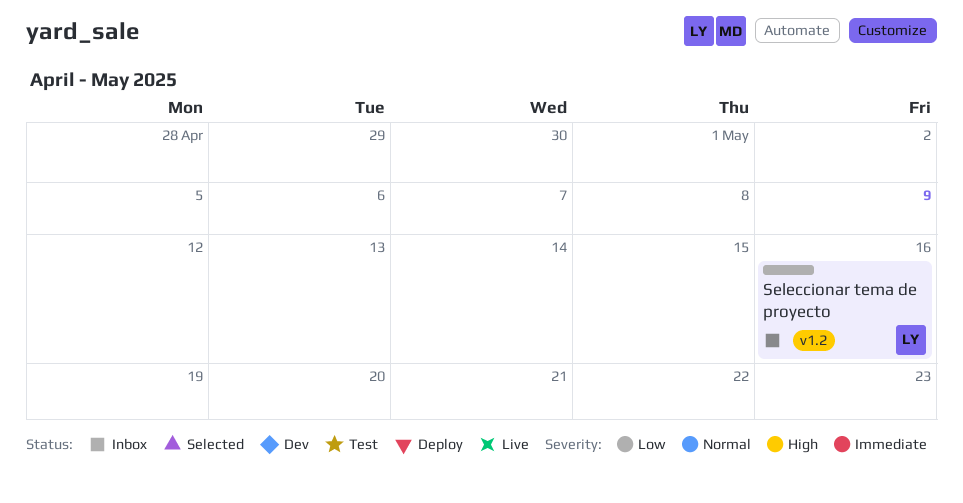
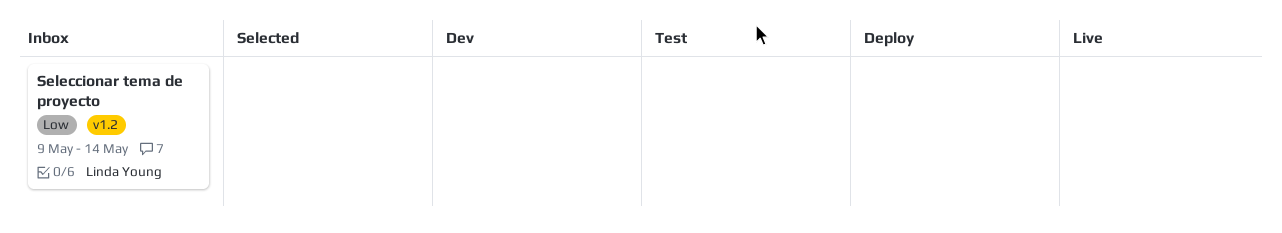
Seleccionar tema de proyecto, due: May 16 -> May 14

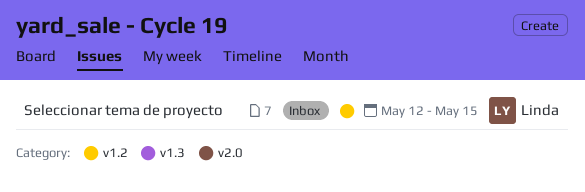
Seleccionar tema de proyecto, start: May 9 -> May 12
Seleccionar tema de proyecto, due: May 14 -> May 15

